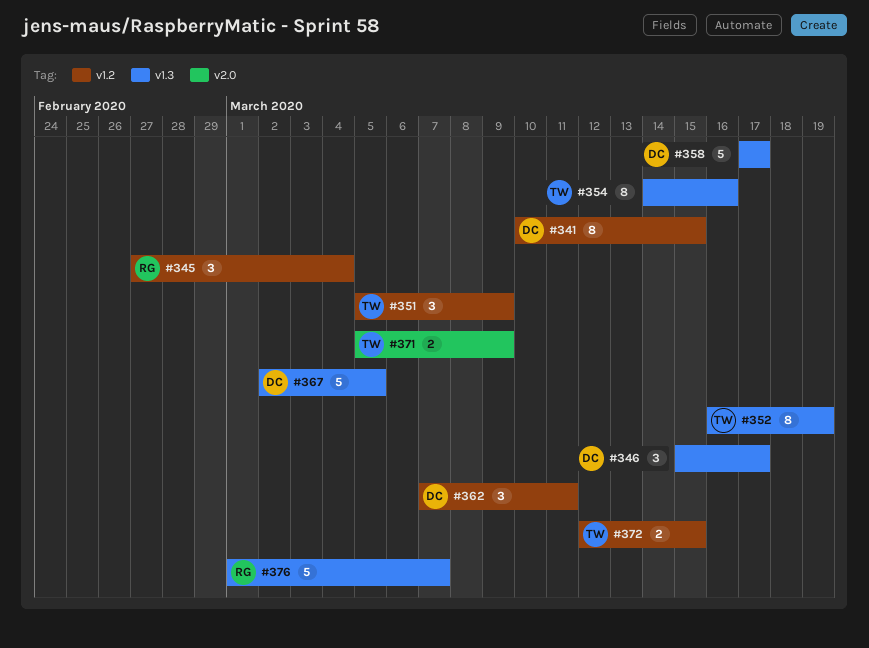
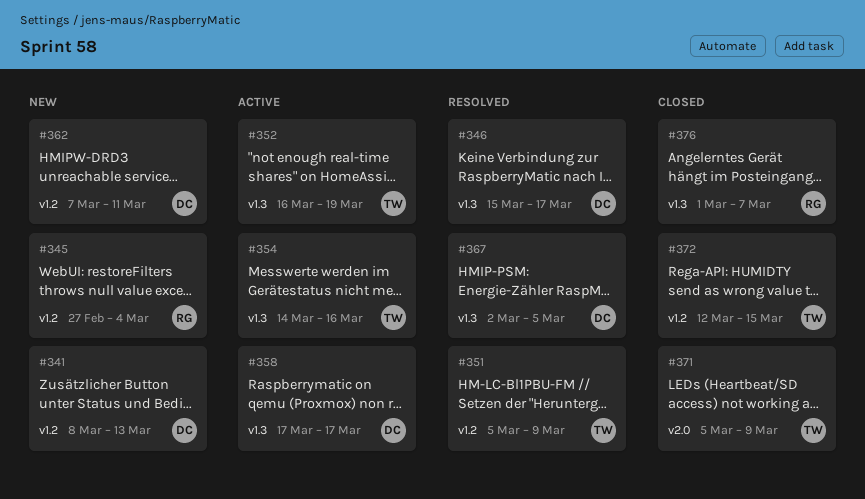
#341, start: Mar 10 -> Mar 8
#341, due: Mar 15 -> Mar 13

